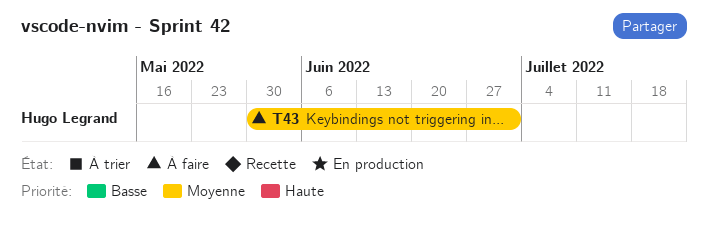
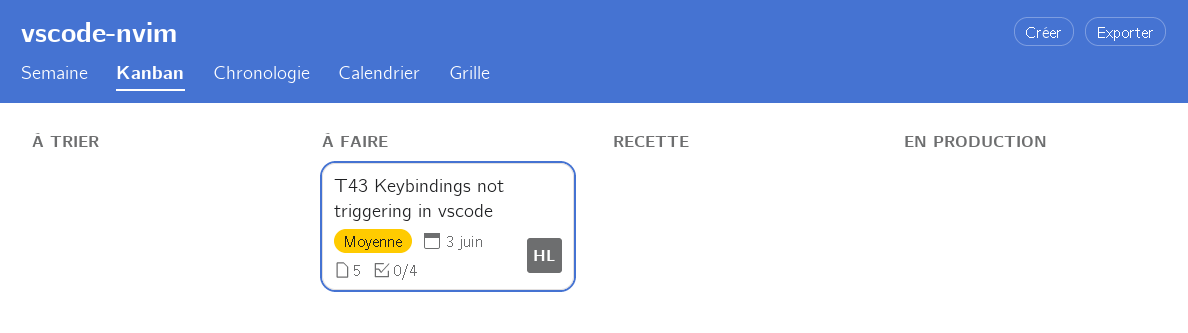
T43, due: Jul 1 -> Jun 3

